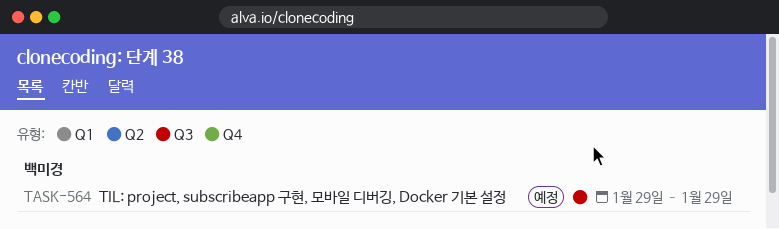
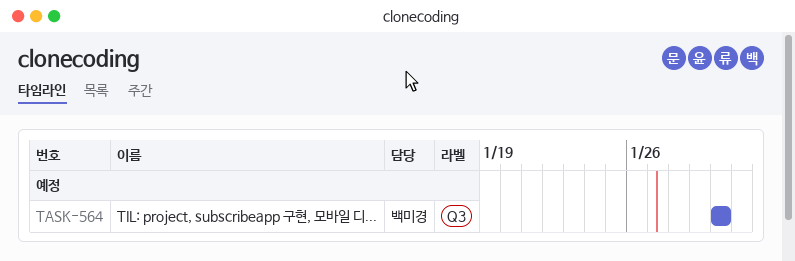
TASK-564, start: Jan 29 -> Jan 30
TASK-564, due: Jan 29 -> Jan 30

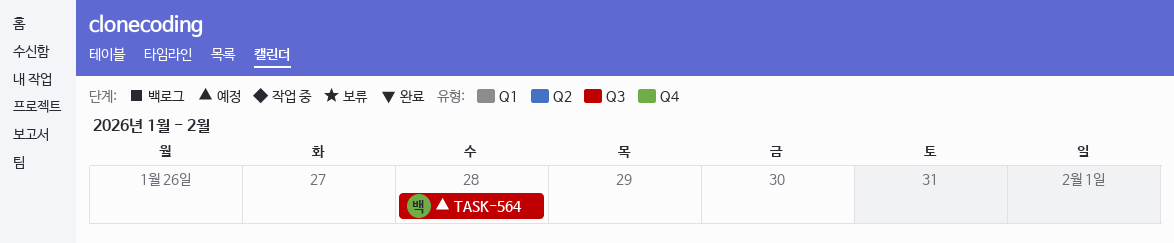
TASK-564, start: Jan 30 -> Jan 28
TASK-564, due: Jan 30 -> Jan 28

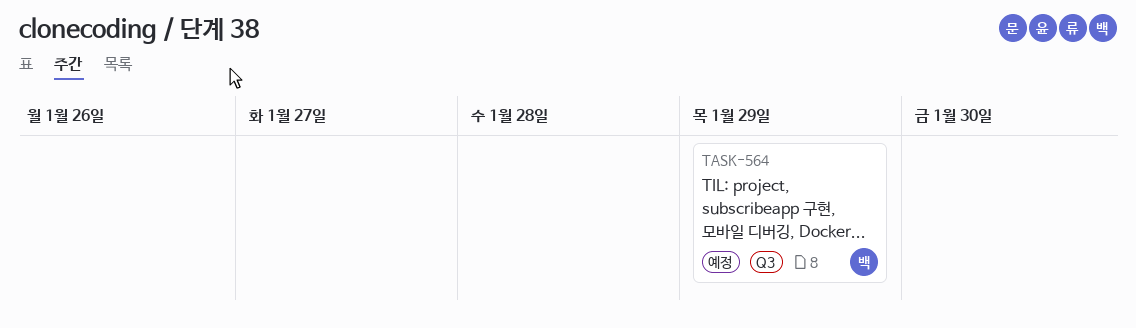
TASK-564, due: Jan 28 -> Jan 29

